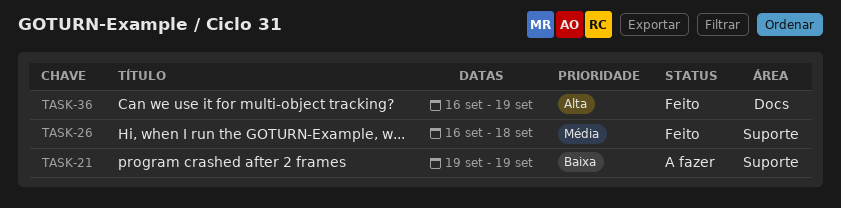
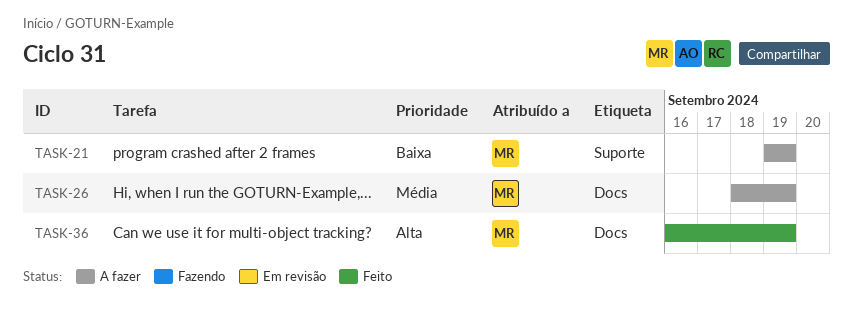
TASK-26, status: Feito -> A fazer
TASK-26, label: Suporte -> Docs
TASK-26, start: Sep 16 -> Sep 18
TASK-26, due: Sep 18 -> Sep 19

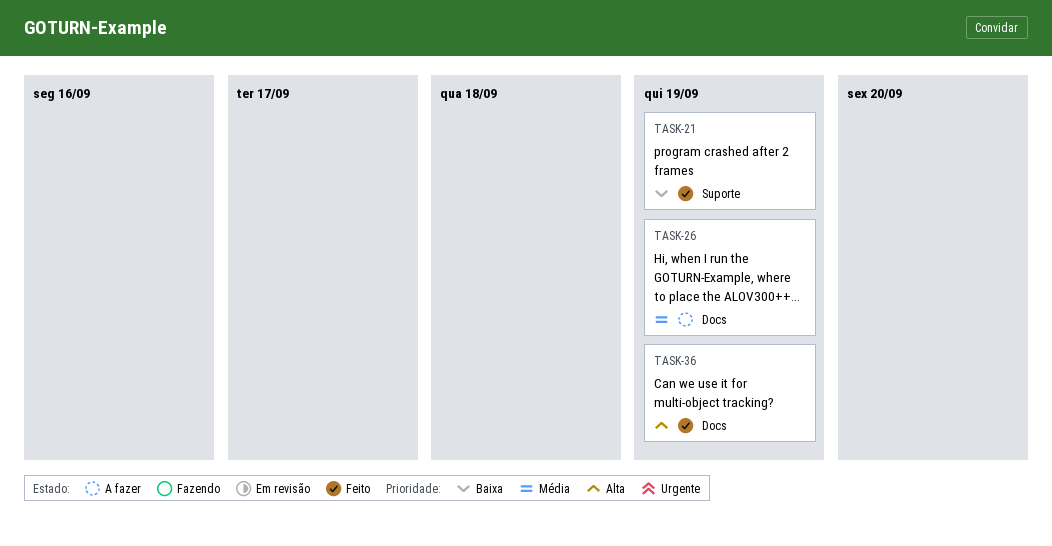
TASK-21, status: A fazer -> Feito

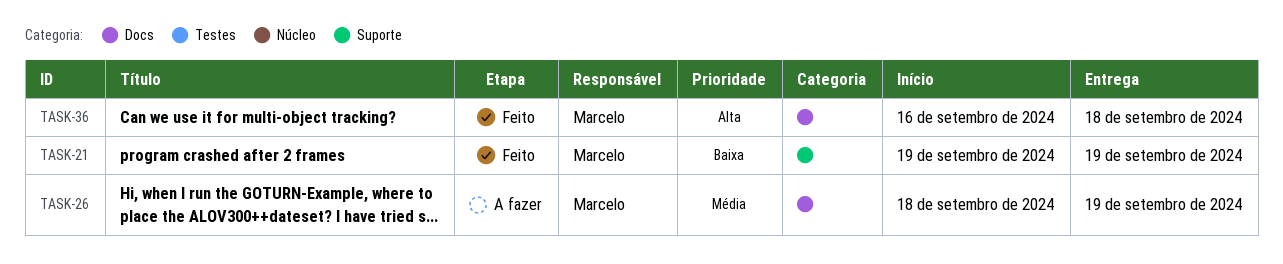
TASK-36, due: Sep 19 -> Sep 18

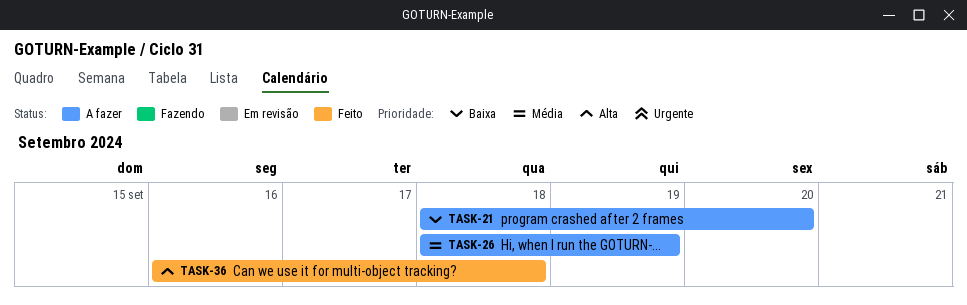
TASK-21, status: Feito -> A fazer
TASK-21, start: Sep 19 -> Sep 18
TASK-21, due: Sep 19 -> Sep 20

